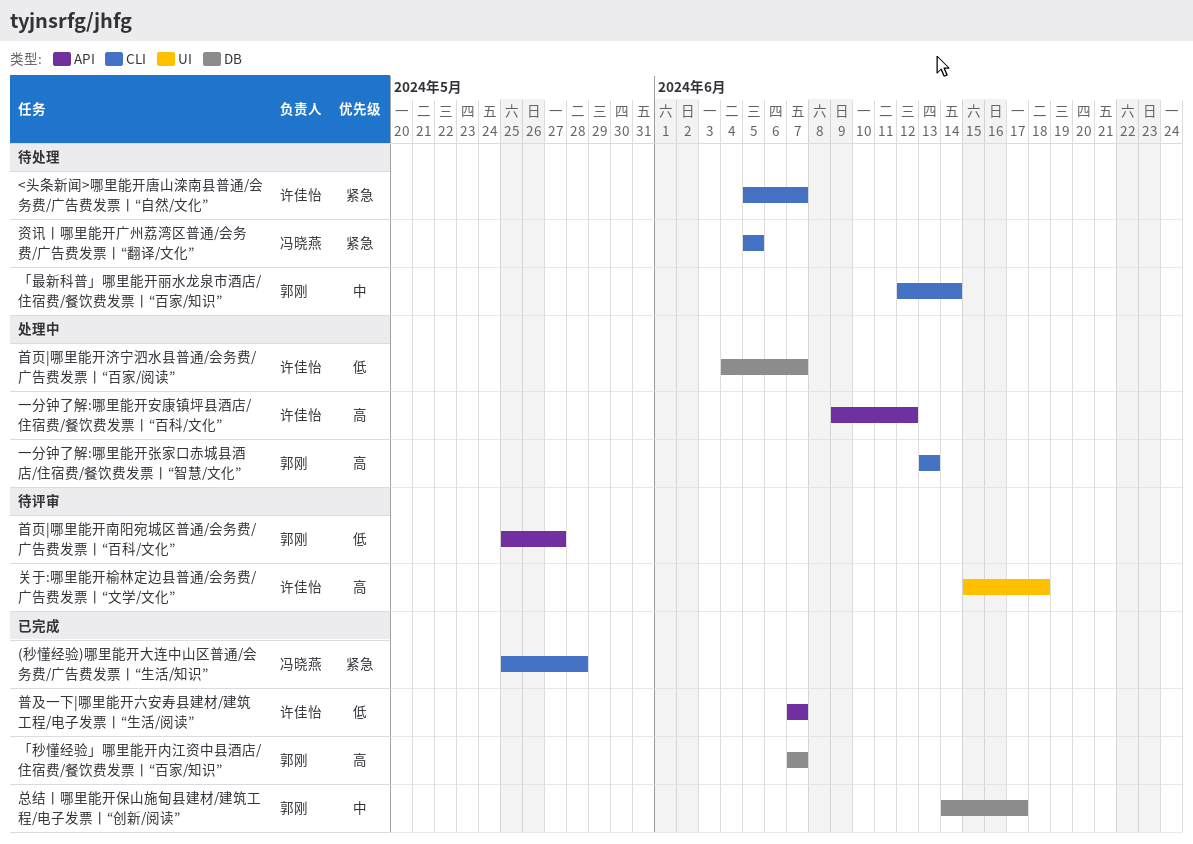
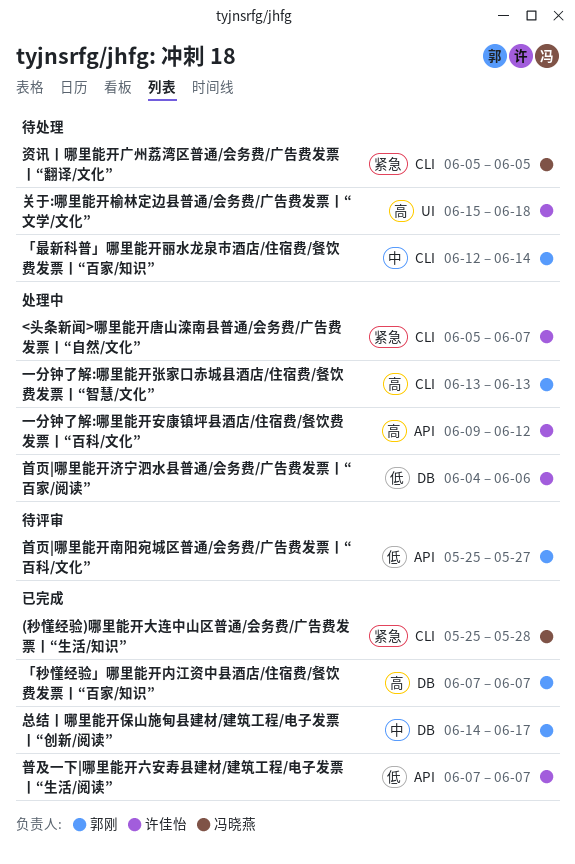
<头条新闻>哪里能开唐山滦南县普通/会务费/广告费发票丨“自然/文化”, status: 待处理 -> 处理中
关于:哪里能开榆林定边县普通/会务费/广告费发票丨“文学/文化”, status: 待评审 -> 待处理
首页|哪里能开济宁泗水县普通/会务费/广告费发票丨“百家/阅读”, due: Jun 7 -> Jun 6

